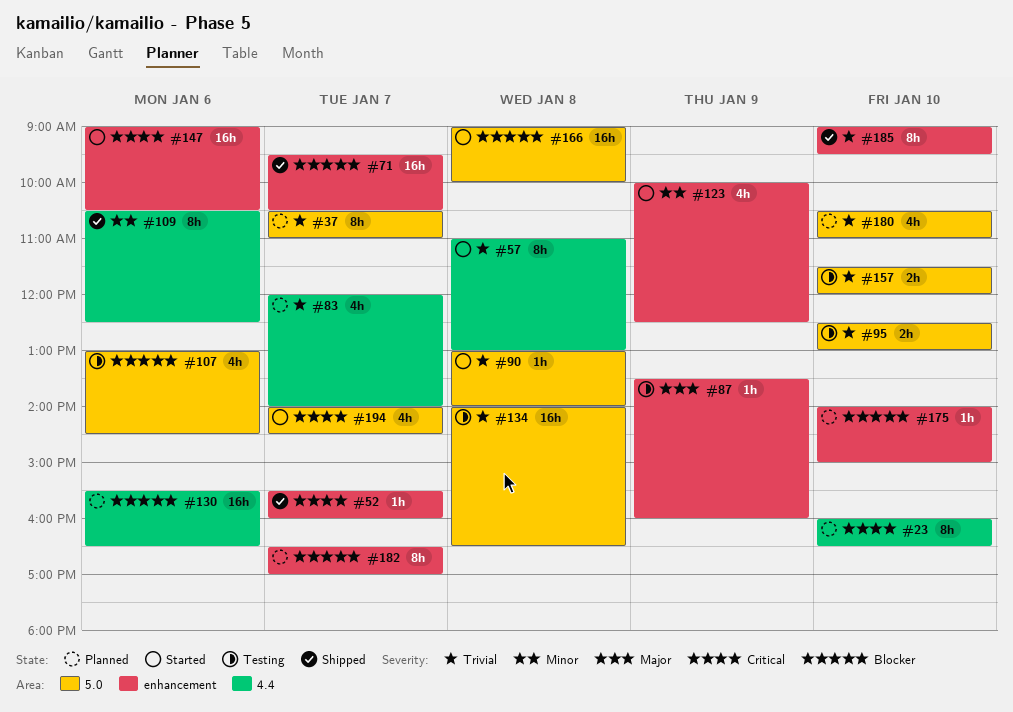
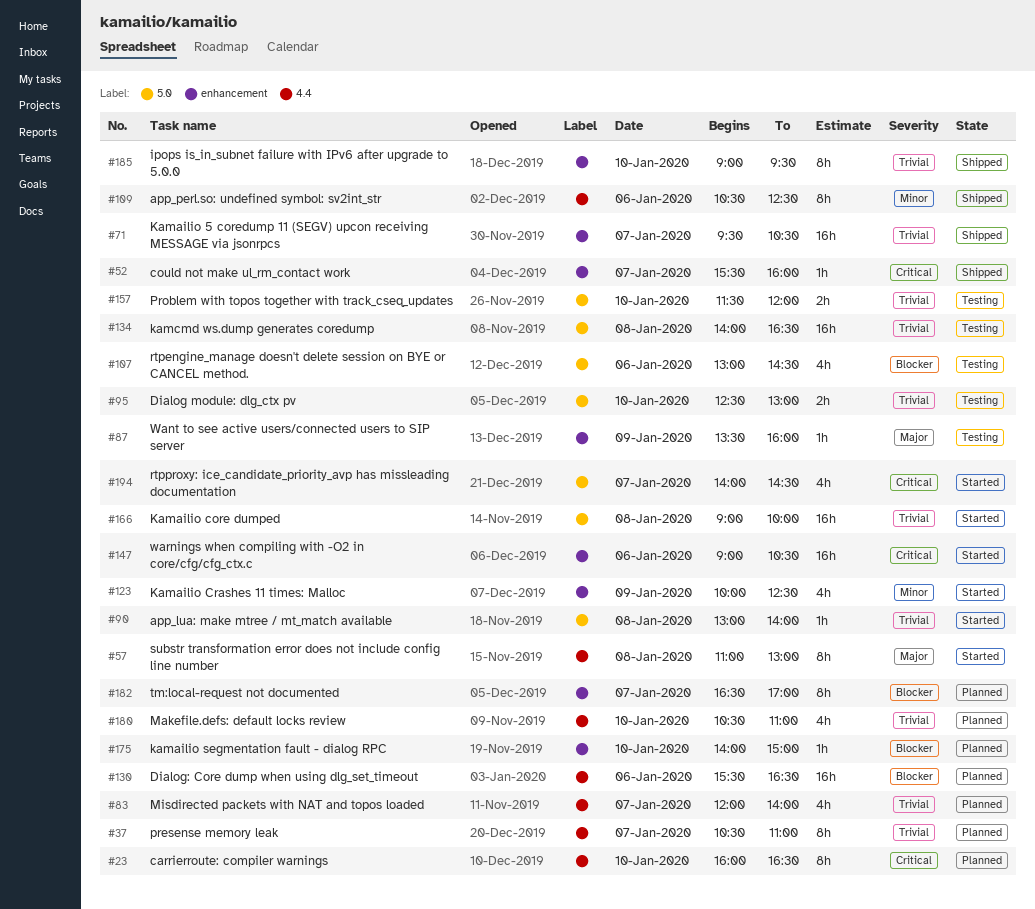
#37, label: 5.0 -> 4.4
#57, priority: Trivial -> Major
#71, priority: Blocker -> Trivial
#166, priority: Blocker -> Trivial
#180, label: 5.0 -> 4.4

